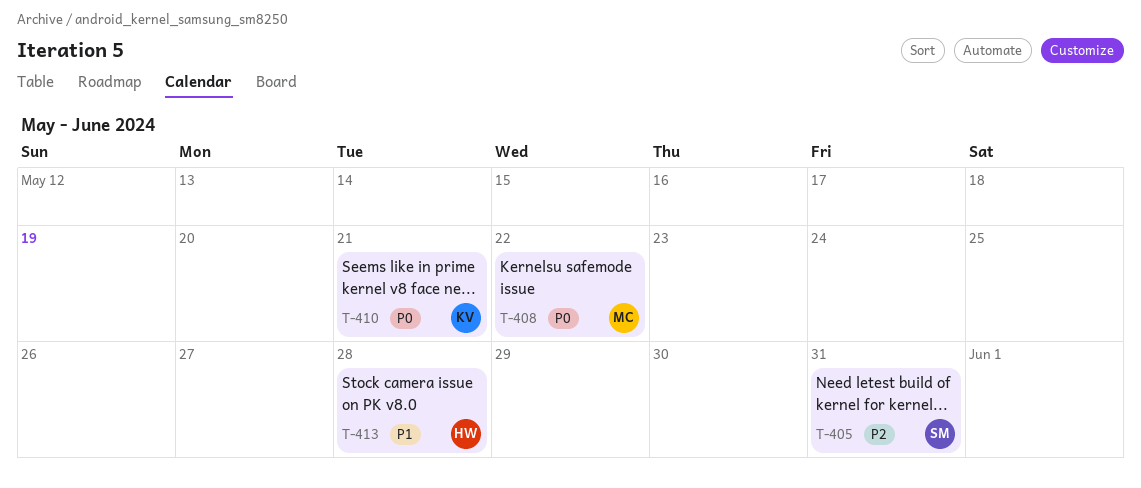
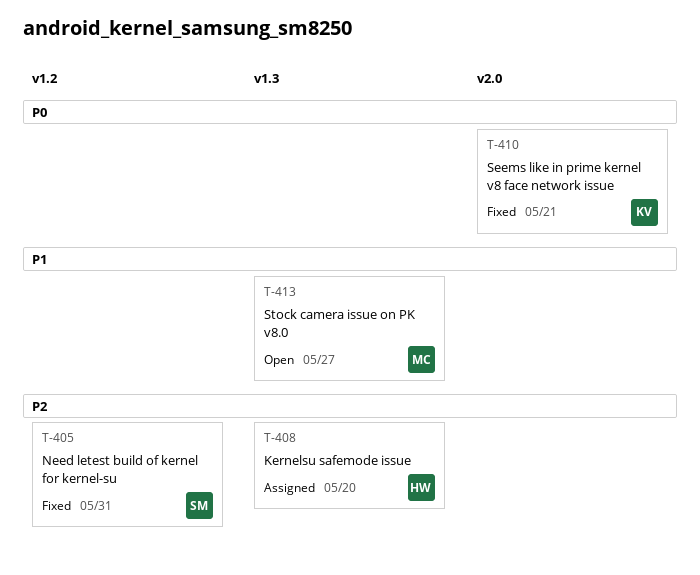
T-408, owner: MC -> HW
T-408, priority: P0 -> P2
T-408, due: May 22 -> May 20
T-413, owner: HW -> MC
T-413, due: May 28 -> May 27

